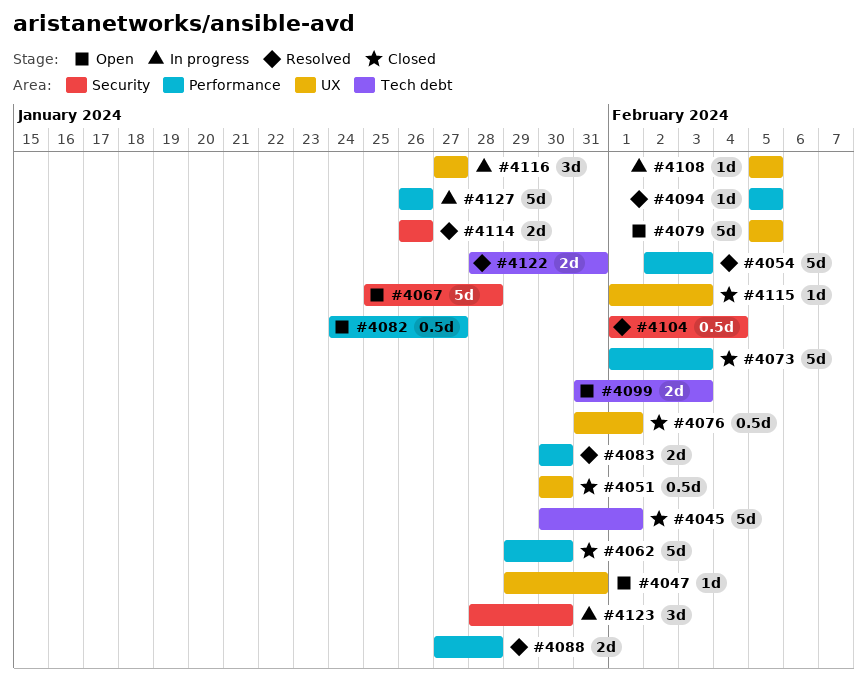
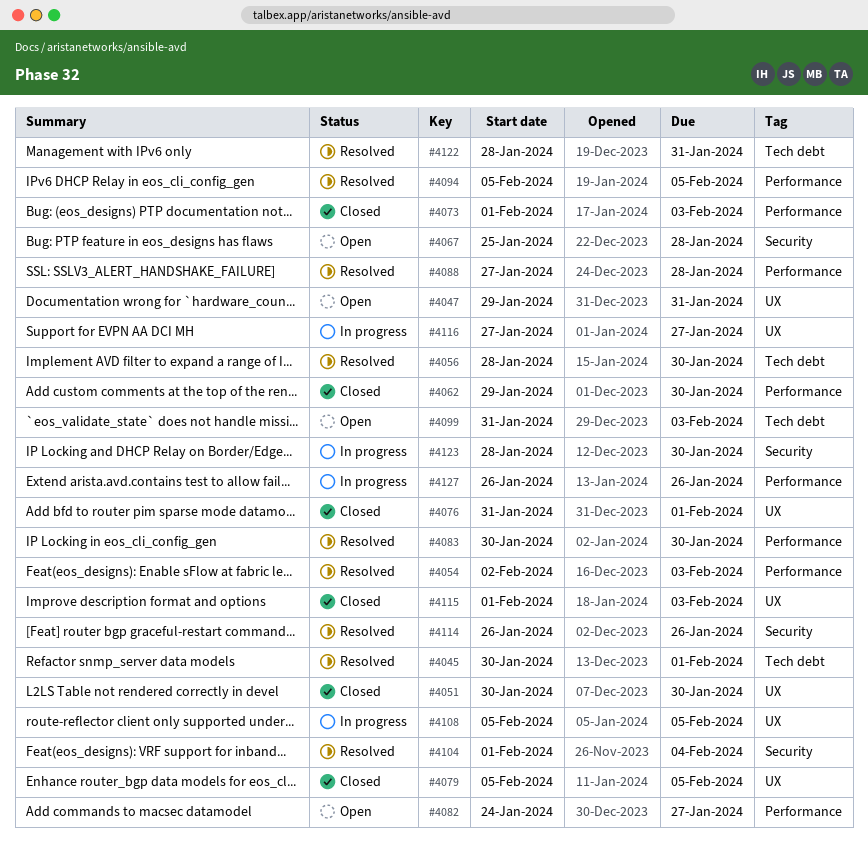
#4045, status: Closed -> Resolved
#4056: none -> present
#4079, status: Open -> Closed

